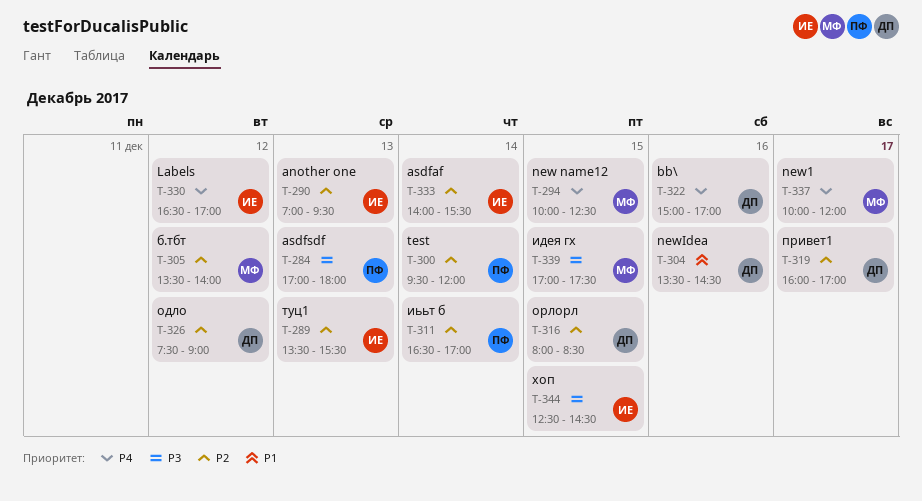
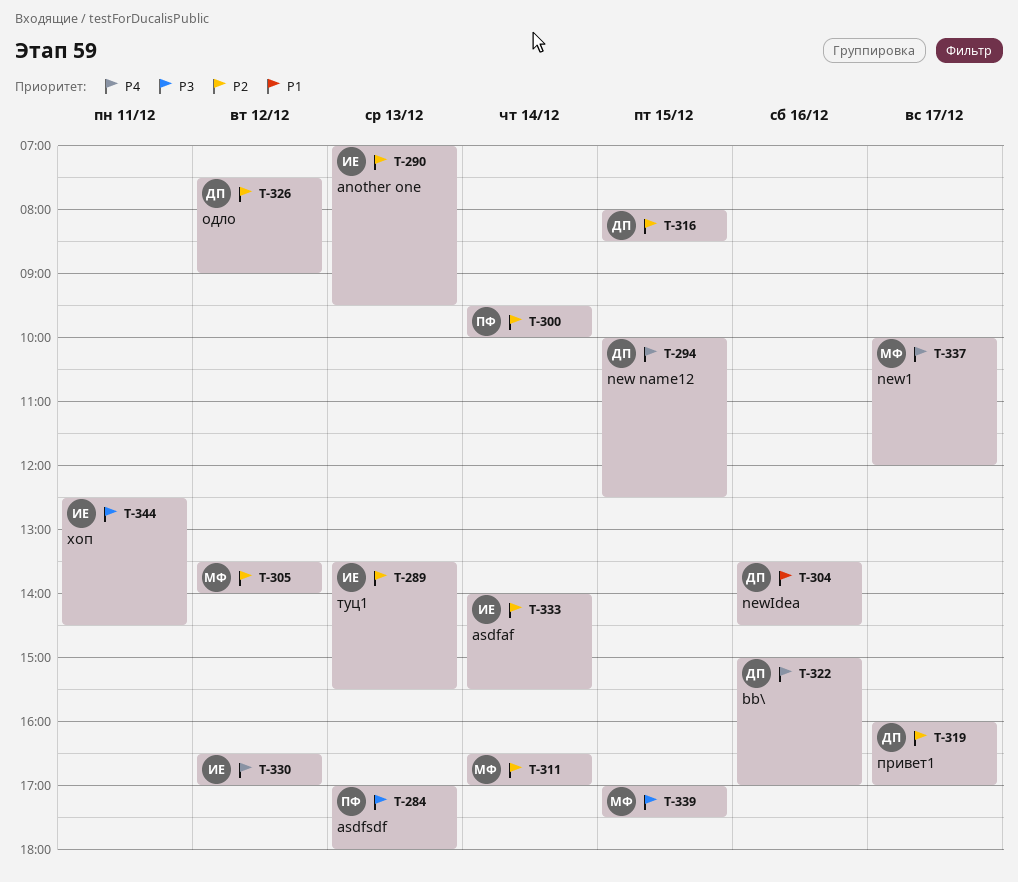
T-294, owner: МФ -> ДП
T-300, ends: 12:00 -> 10:00
T-311, owner: ПФ -> МФ
T-344, day: Dec 15 -> Dec 11

